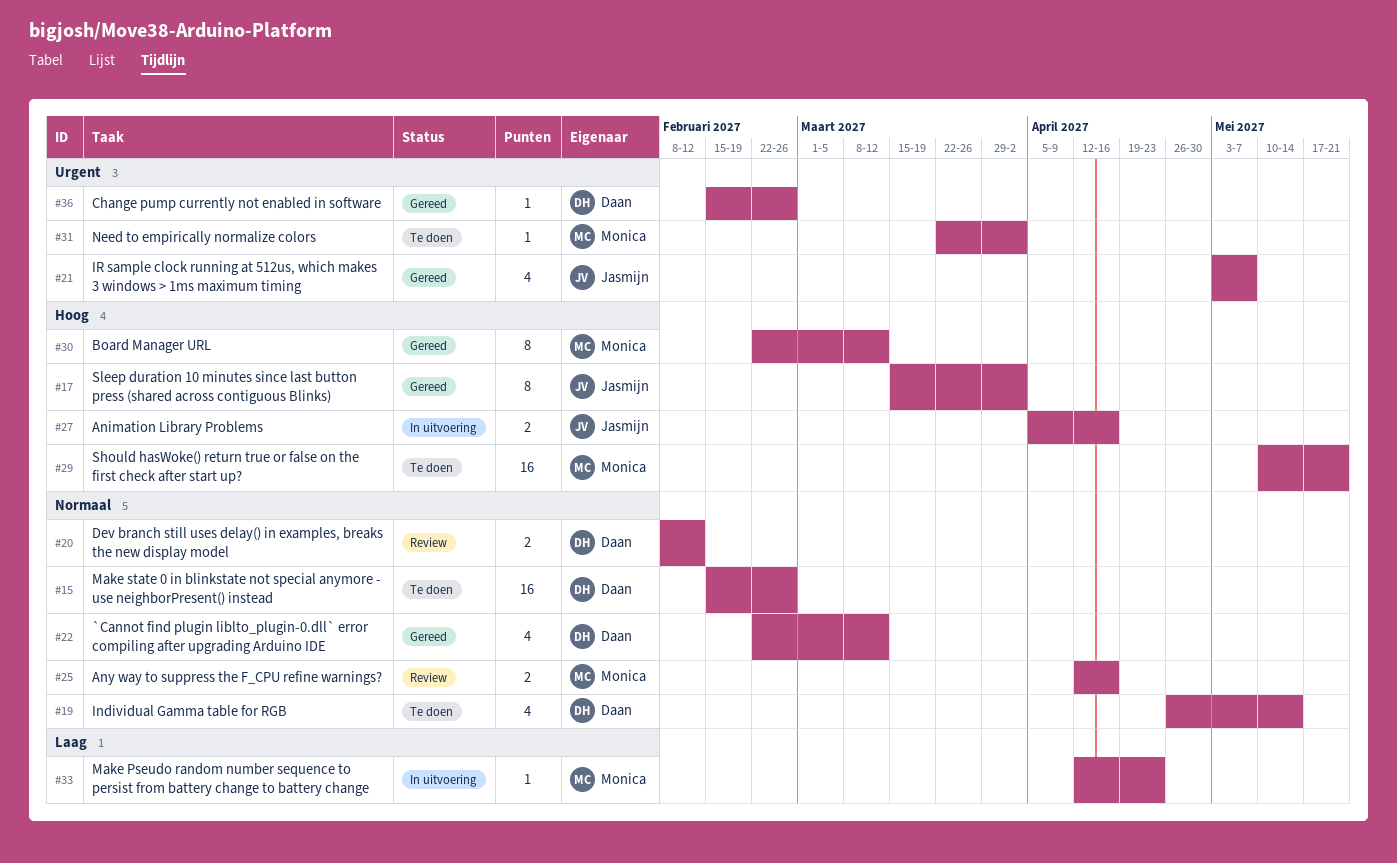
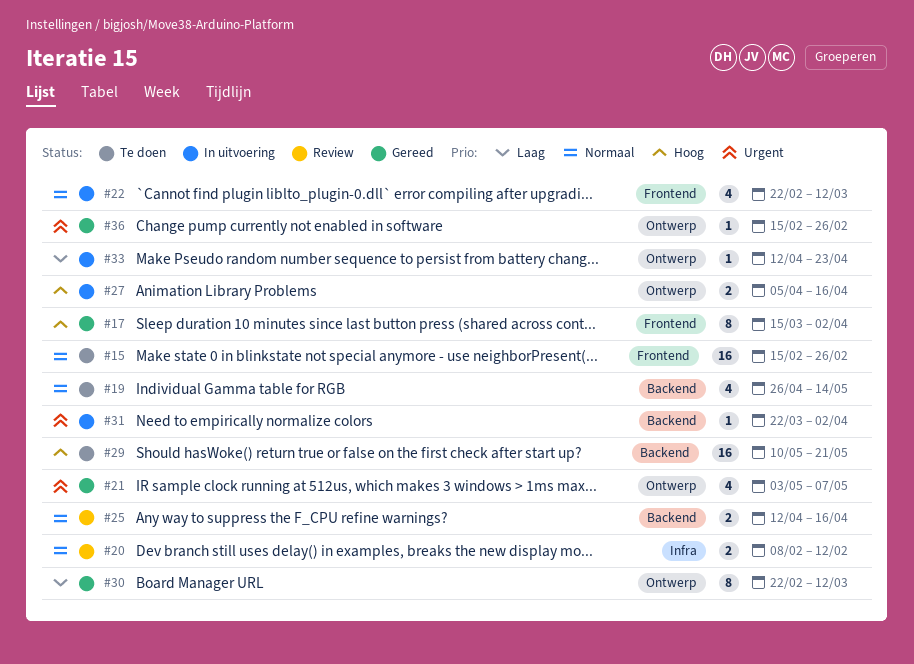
#22, status: Gereed -> In uitvoering
#30, priority: Hoog -> Laag
#31, status: Te doen -> In uitvoering

